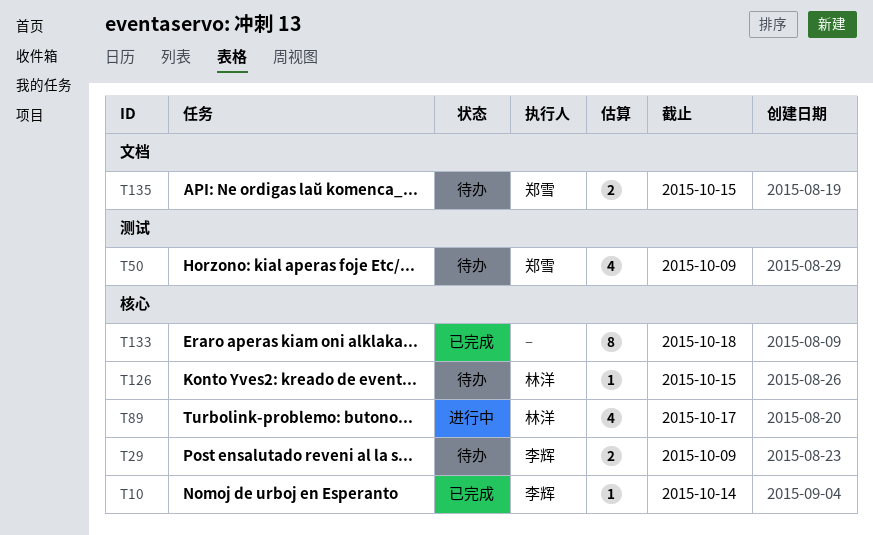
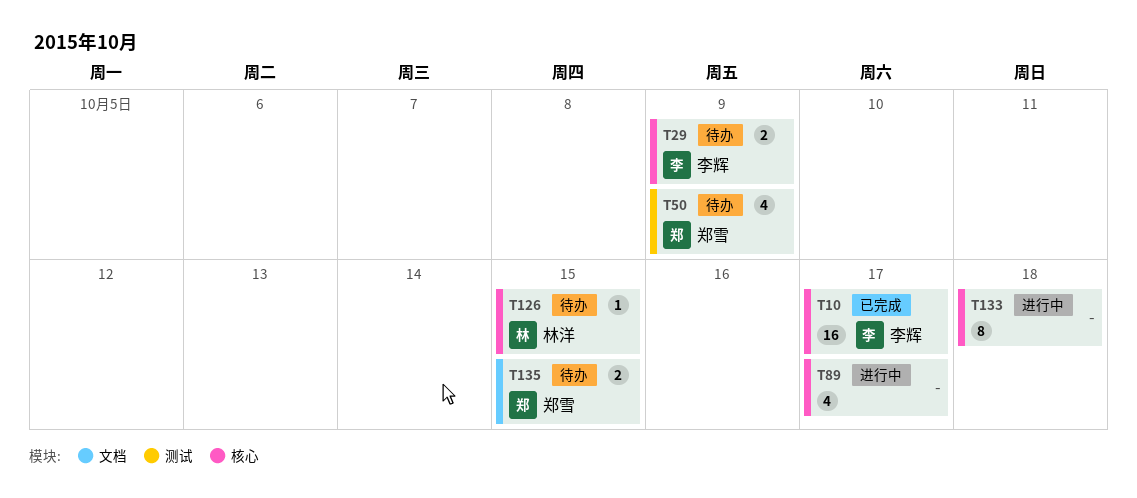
T10, estimate: 1 -> 16
T10, due: Oct 14 -> Oct 17
T89, owner: 林洋 -> none
T133, status: 已完成 -> 进行中

